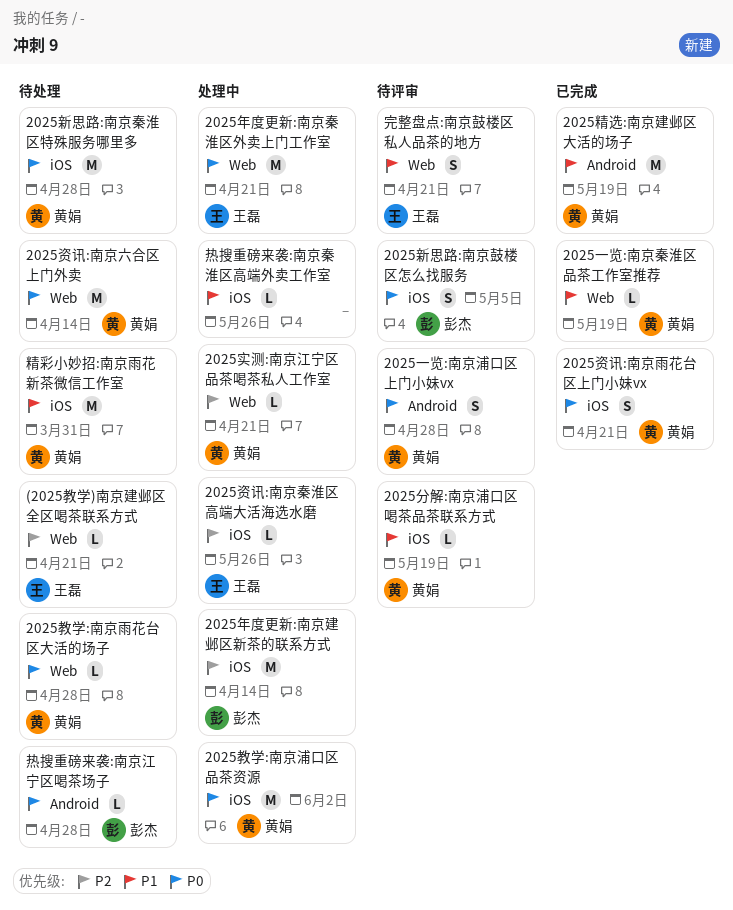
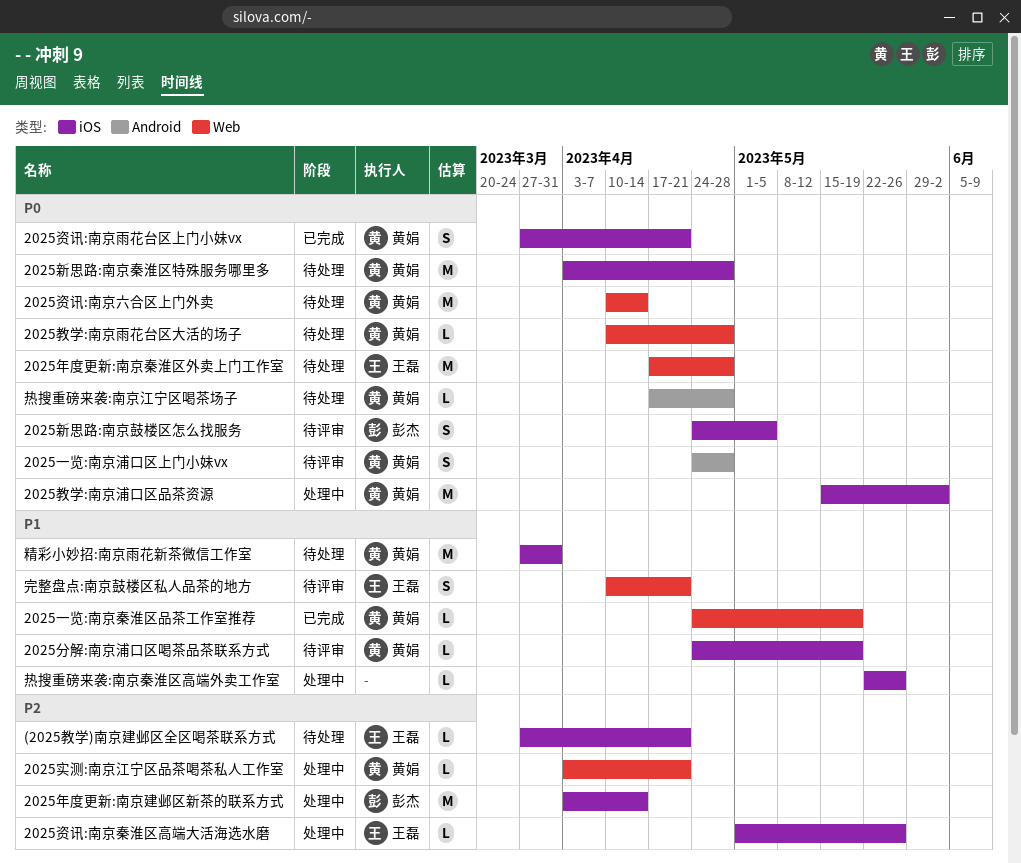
(2025教学)南京建邺区全区喝茶联系方式, label: Web -> iOS
2025年度更新:南京秦淮区外卖上门工作室, status: 处理中 -> 待处理
2025年度更新:南京秦淮区外卖上门工作室, due: Apr 21 -> Apr 28
2025精选:南京建邺区大活的场子: present -> none
热搜重磅来袭:南京江宁区喝茶场子, owner: 彭杰 -> 黄娟

